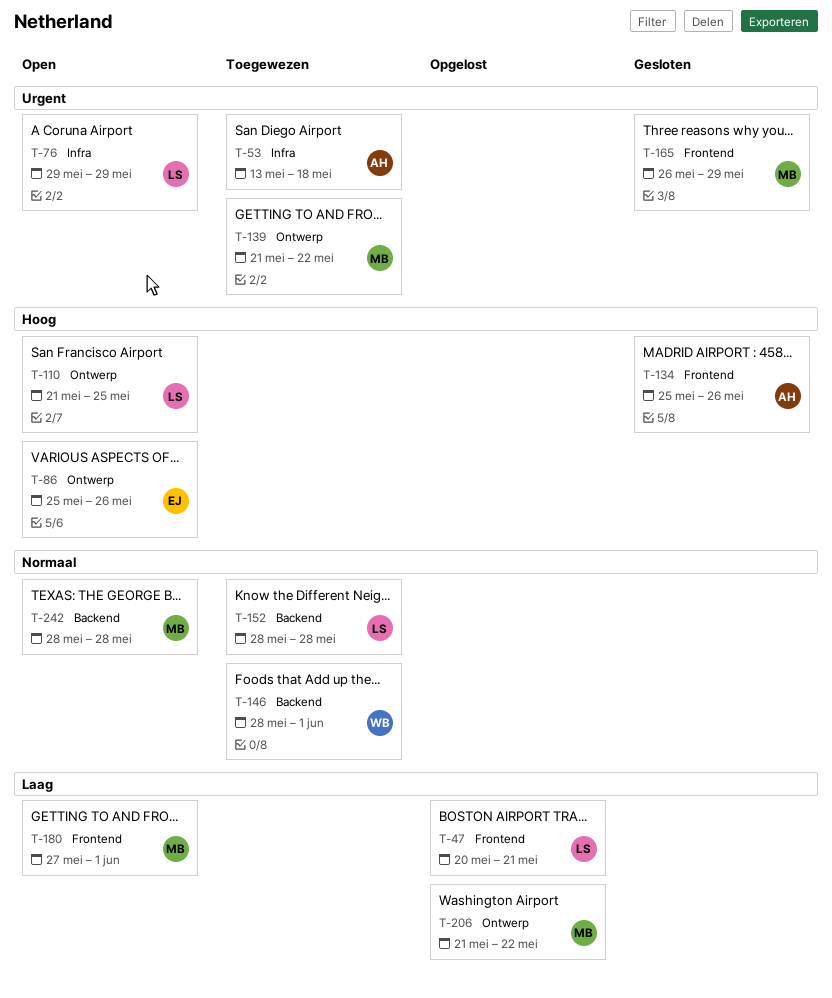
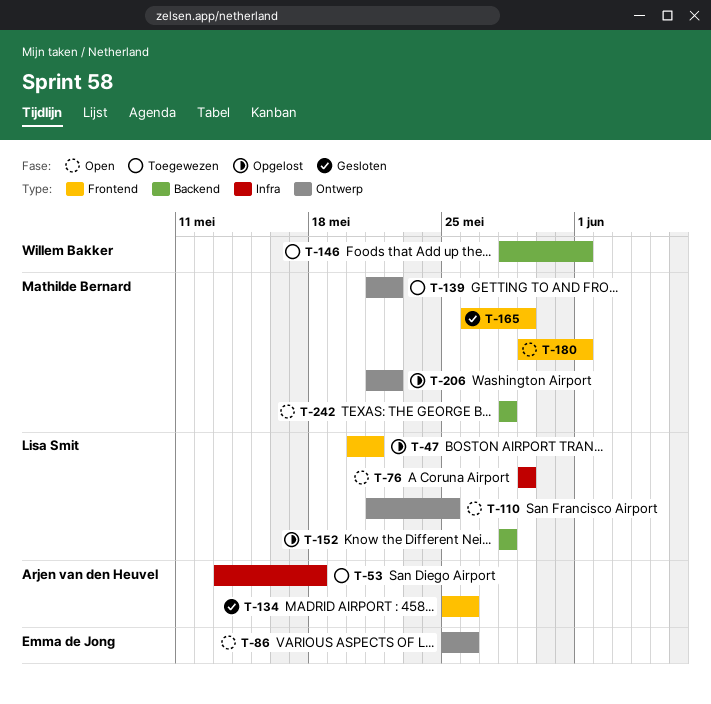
T-152, status: Toegewezen -> Opgelost
T-180, start: May 27 -> May 29

